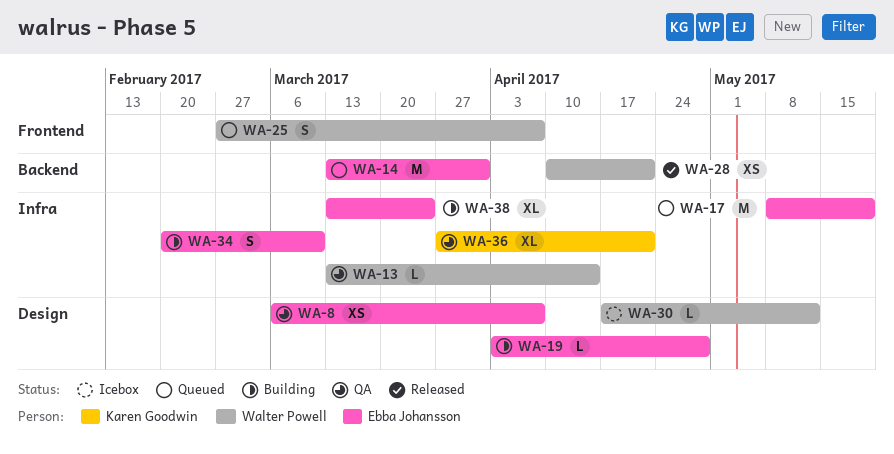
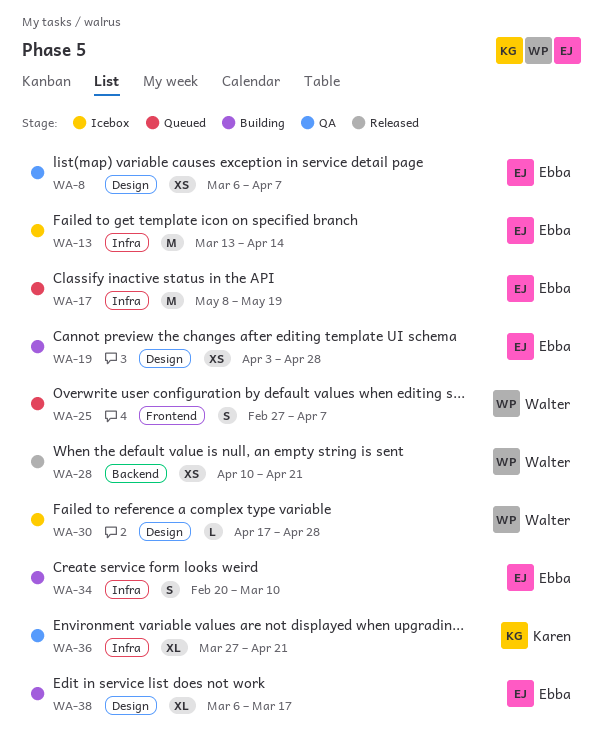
WA-13, status: QA -> Icebox
WA-13, owner: Walter Powell -> Ebba Johansson
WA-13, estimate: L -> M
WA-14: present -> none
WA-19, estimate: L -> XS
WA-30, due: May 12 -> Apr 28
WA-38, label: Infra -> Design
WA-38, start: Mar 13 -> Mar 6
WA-38, due: Mar 24 -> Mar 17

